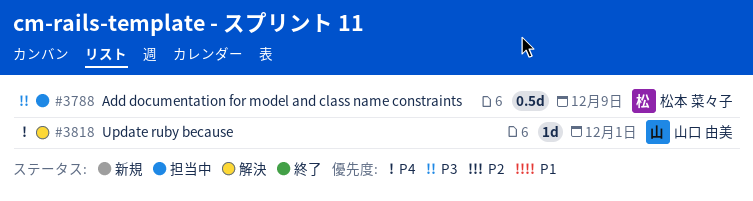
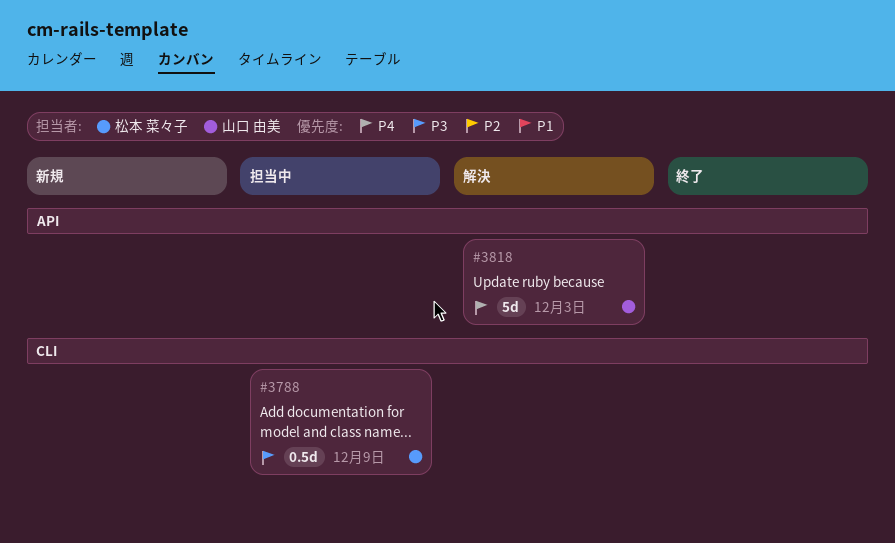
#3818, estimate: 1d -> 5d
#3818, due: Dec 1 -> Dec 3

